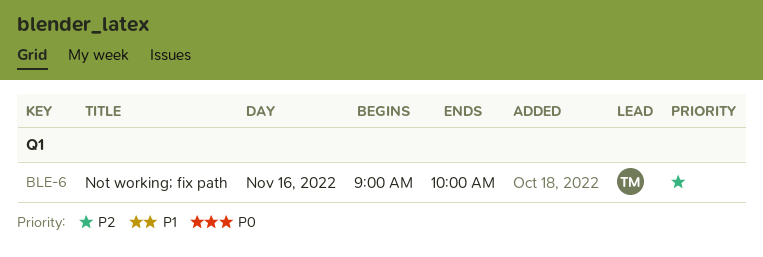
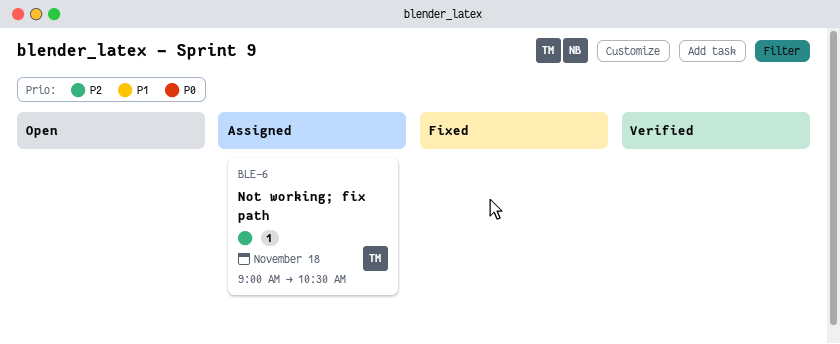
BLE-6, day: Nov 16 -> Nov 18
BLE-6, ends: 10:00 -> 10:30

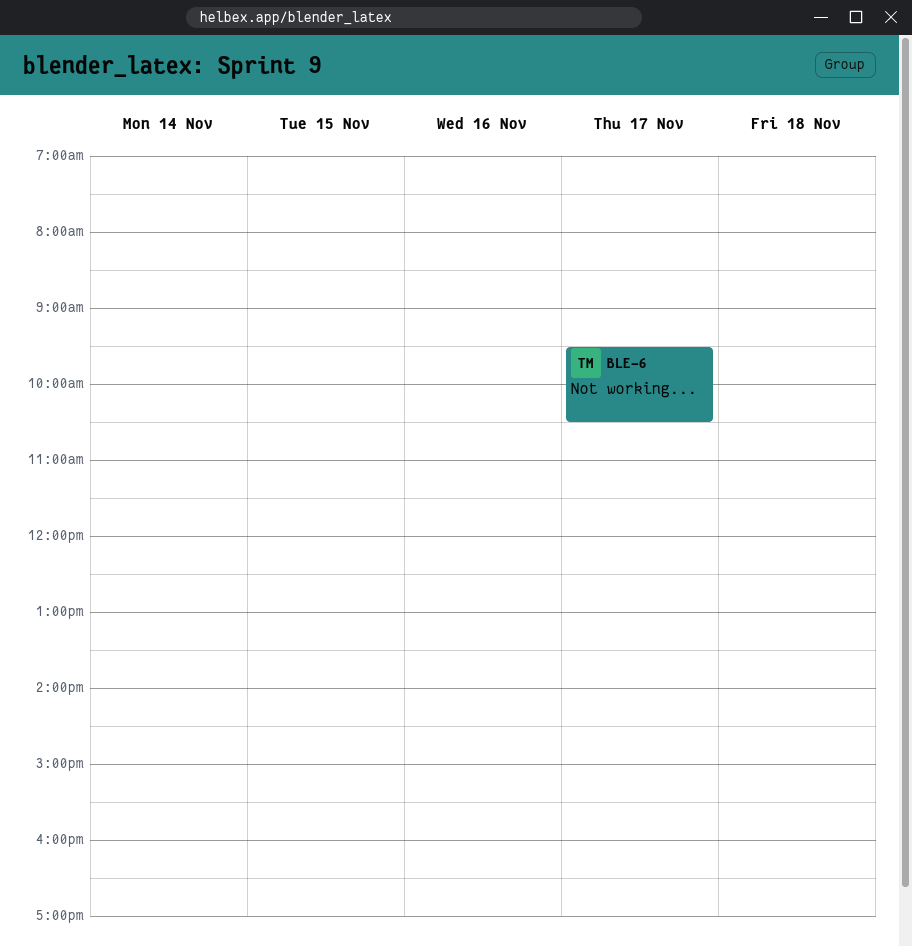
BLE-6, day: Nov 18 -> Nov 17
BLE-6, begins: 09:00 -> 09:30

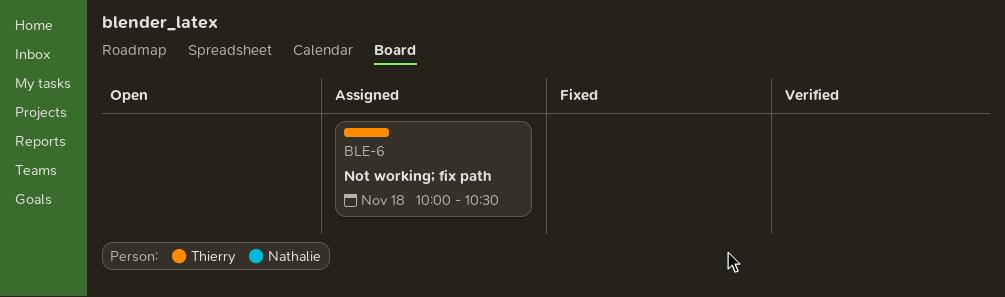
BLE-6, day: Nov 17 -> Nov 18
BLE-6, begins: 09:30 -> 10:00

